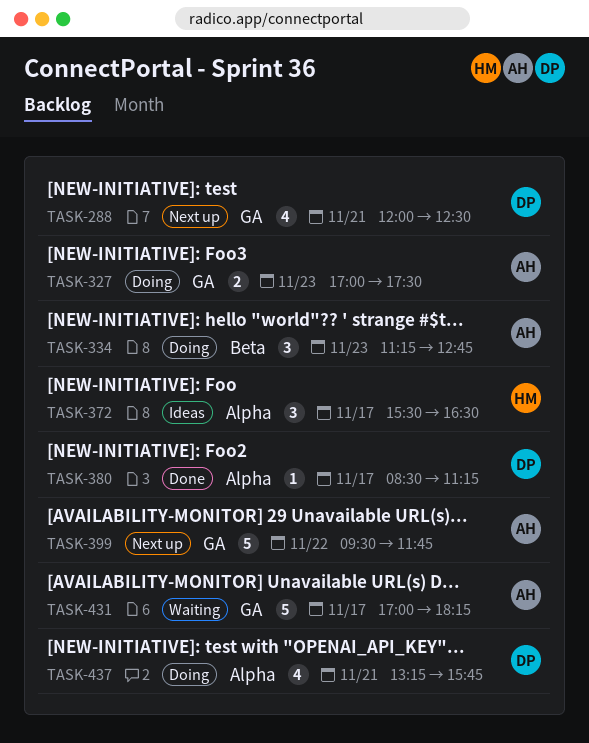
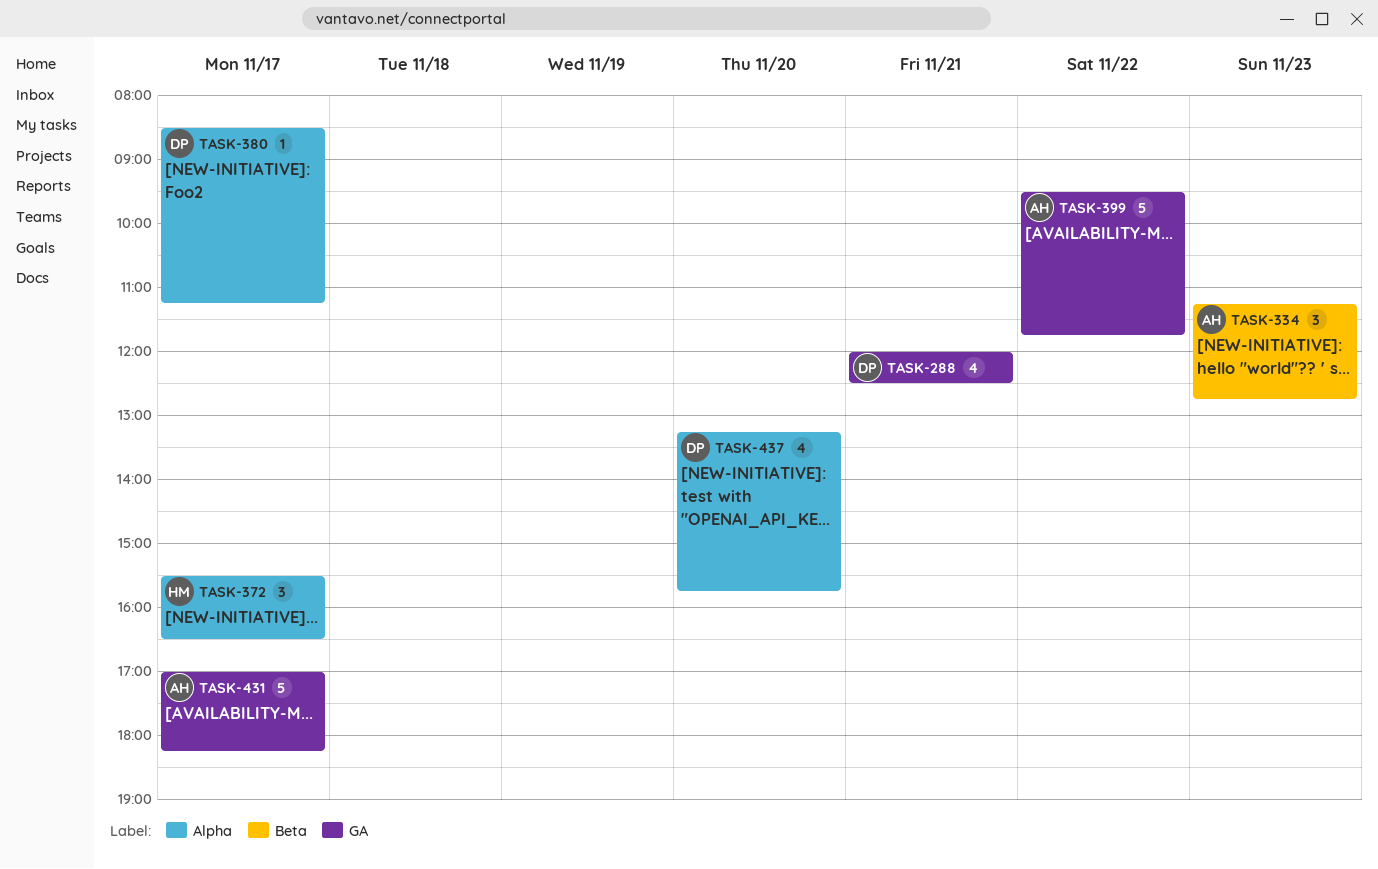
TASK-327: present -> none
TASK-437, day: Nov 21 -> Nov 20

